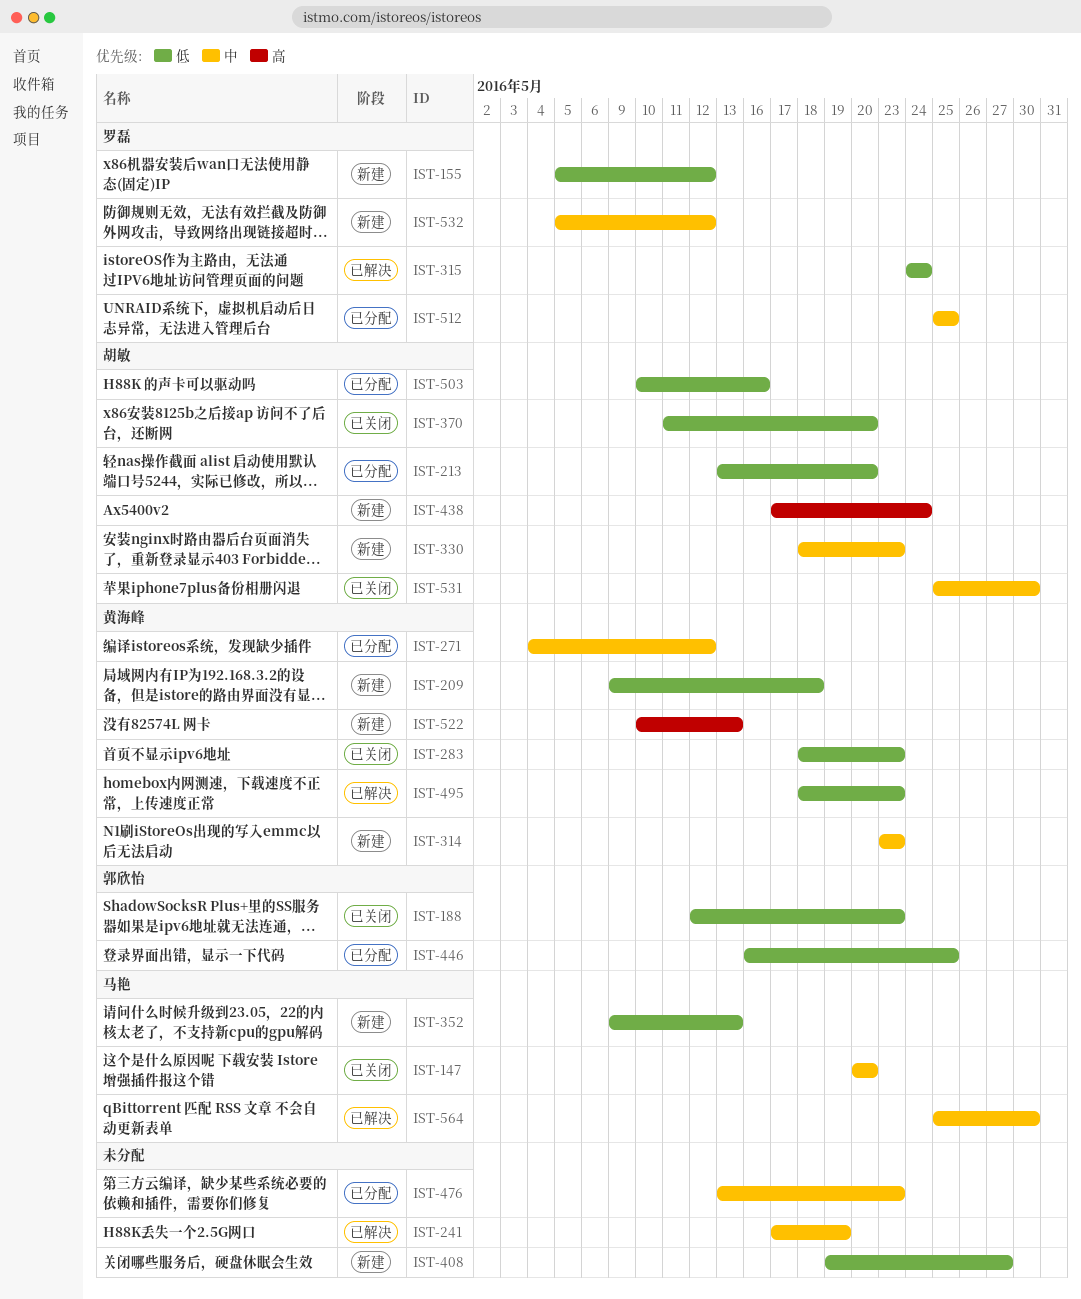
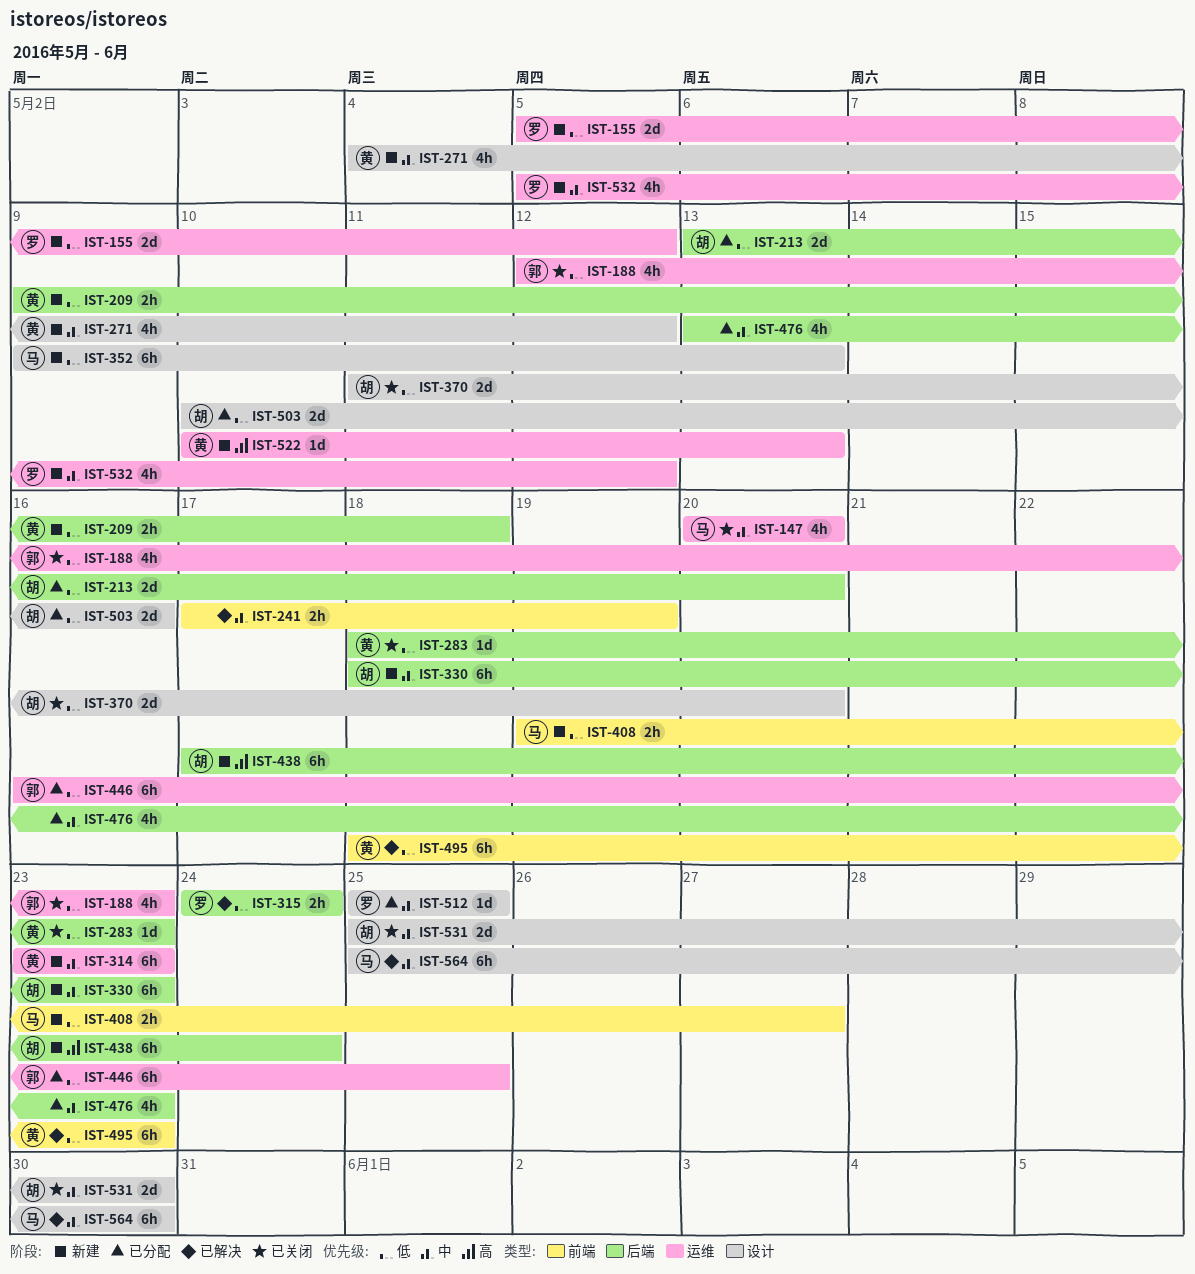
IST-271, status: 已分配 -> 新建
IST-408, owner: none -> 马艳

